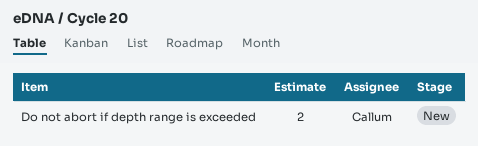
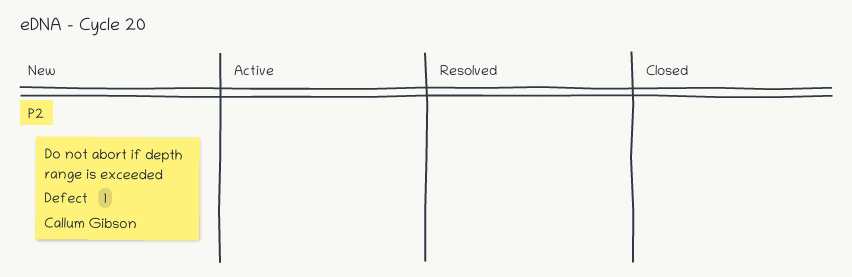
Do not abort if depth range is exceeded, estimate: 2 -> 1

